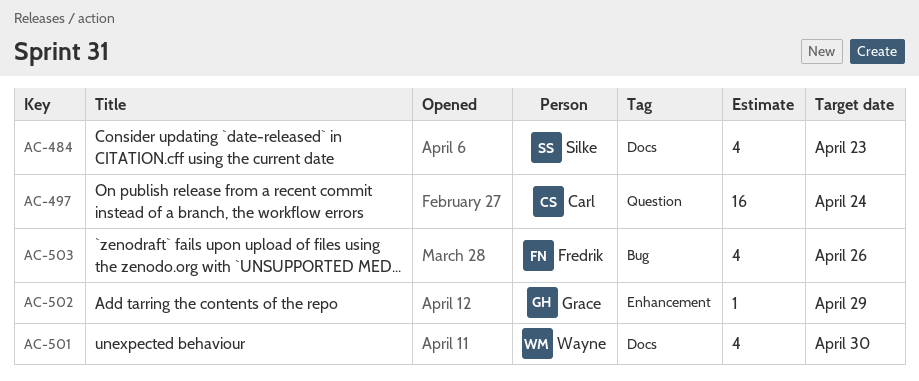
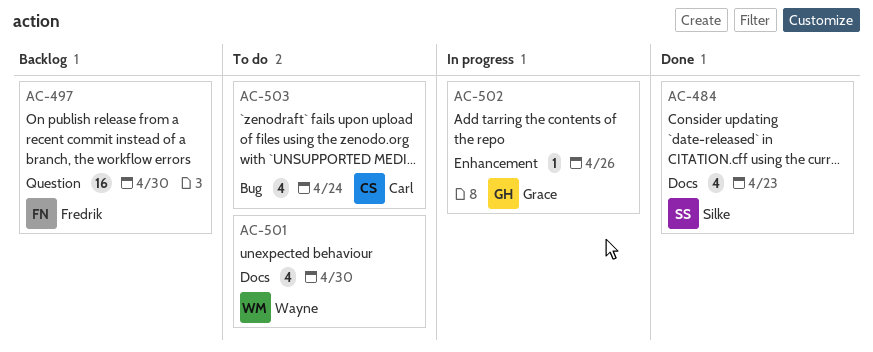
AC-497, owner: Carl -> Fredrik
AC-497, due: Apr 24 -> Apr 30
AC-502, due: Apr 29 -> Apr 26
AC-503, owner: Fredrik -> Carl
AC-503, due: Apr 26 -> Apr 24

